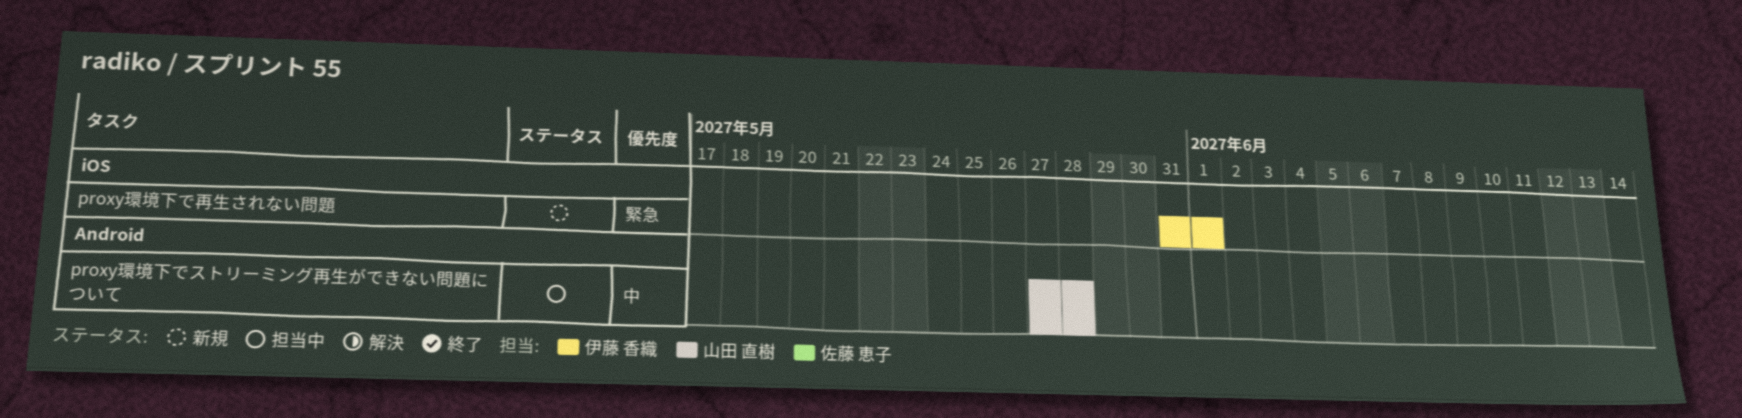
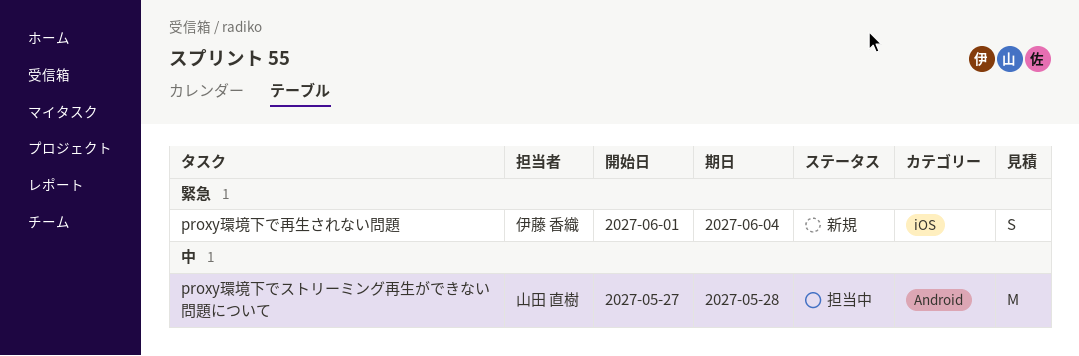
proxy環境下で再生されない問題, start: May 31 -> Jun 1
proxy環境下で再生されない問題, due: Jun 1 -> Jun 4

